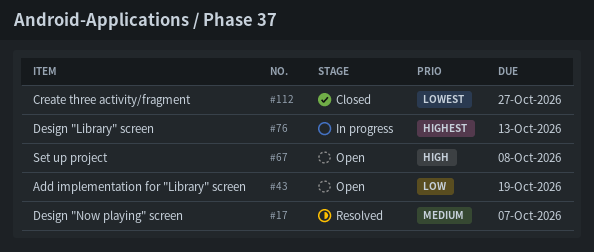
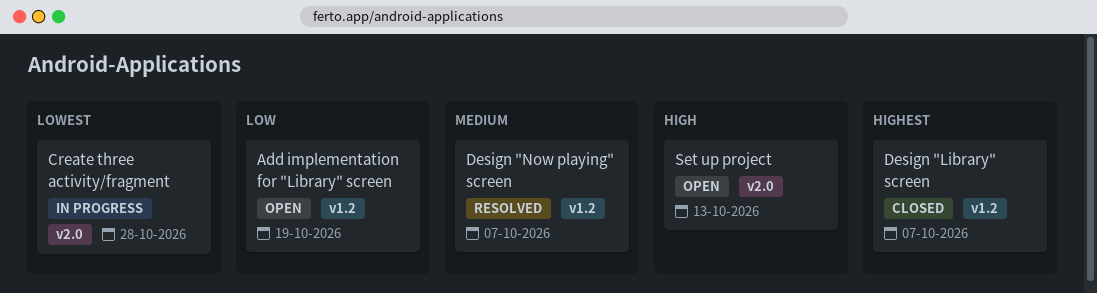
Create three activity/fragment, status: Closed -> In progress
Create three activity/fragment, due: Oct 27 -> Oct 28
Design "Library" screen, status: In progress -> Closed
Design "Library" screen, due: Oct 13 -> Oct 7
Set up project, due: Oct 8 -> Oct 13

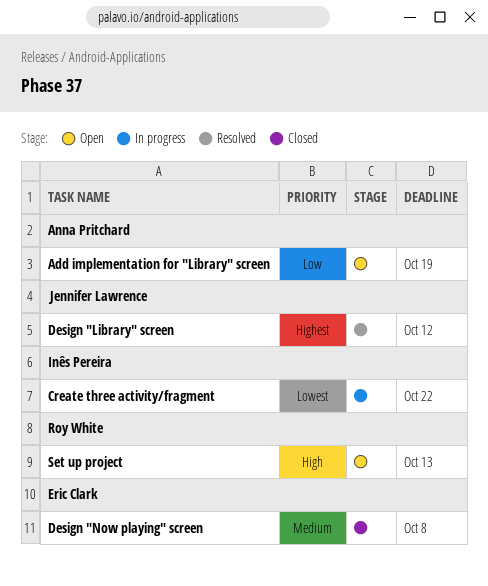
Create three activity/fragment, due: Oct 28 -> Oct 22
Design "Library" screen, status: Closed -> Resolved
Design "Library" screen, due: Oct 7 -> Oct 12
Design "Now playing" screen, status: Resolved -> Closed
Design "Now playing" screen, due: Oct 7 -> Oct 8

